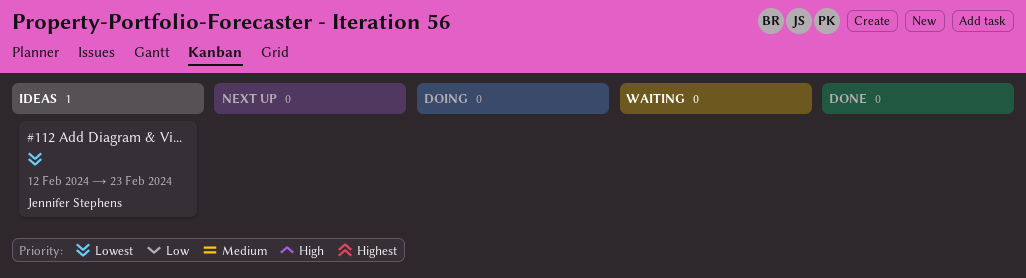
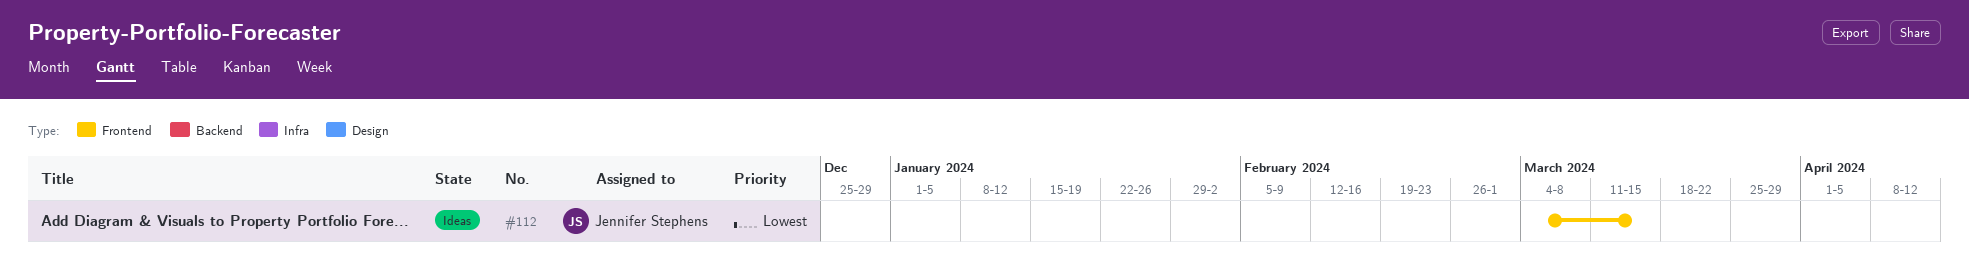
#112, start: Feb 12 -> Mar 4
#112, due: Feb 23 -> Mar 15

